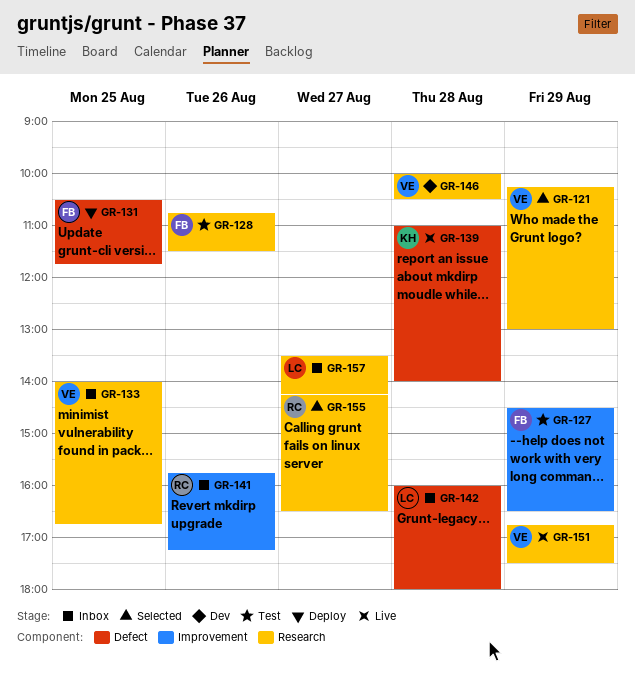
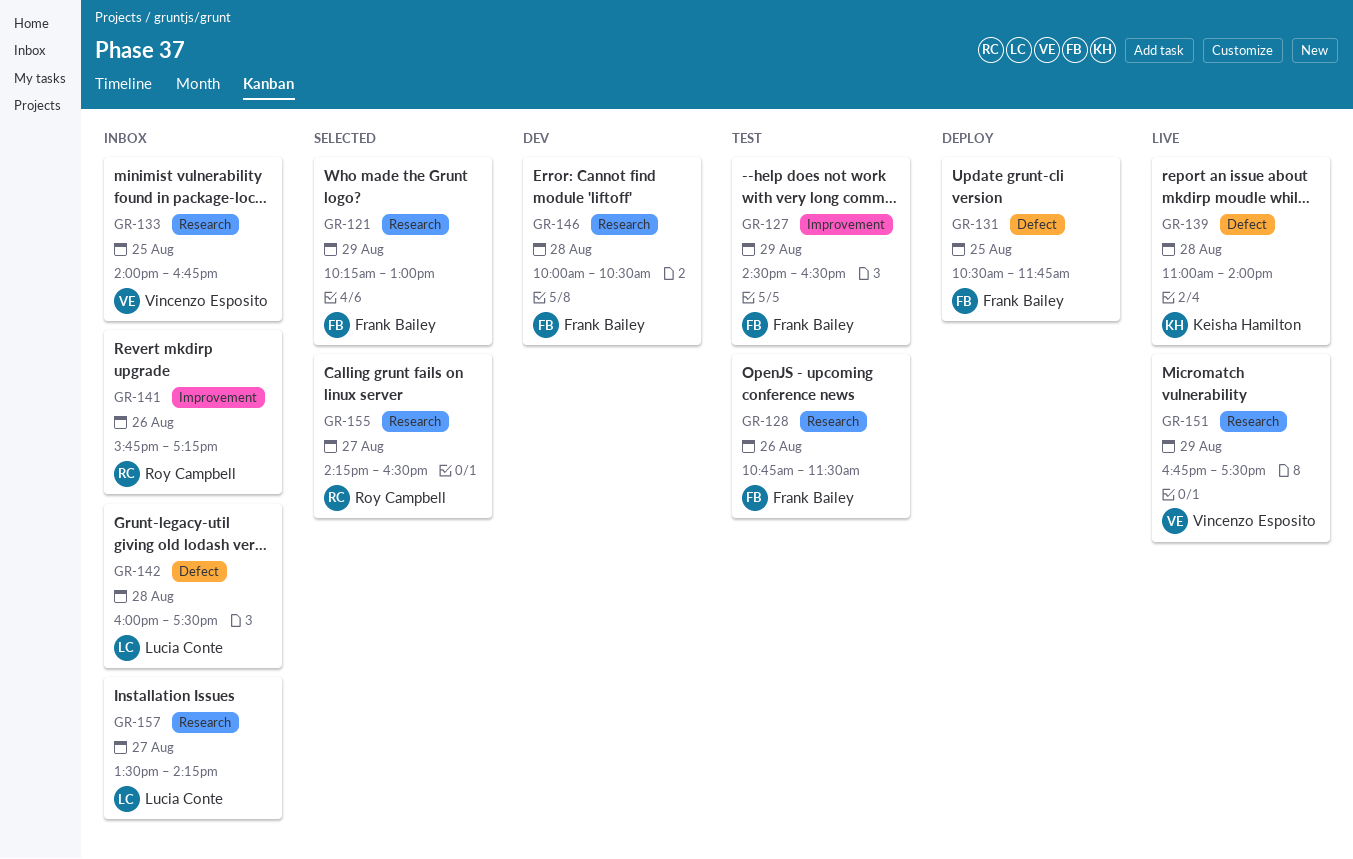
GR-121, owner: Vincenzo Esposito -> Frank Bailey
GR-142, ends: 18:00 -> 17:30
GR-146, owner: Vincenzo Esposito -> Frank Bailey

